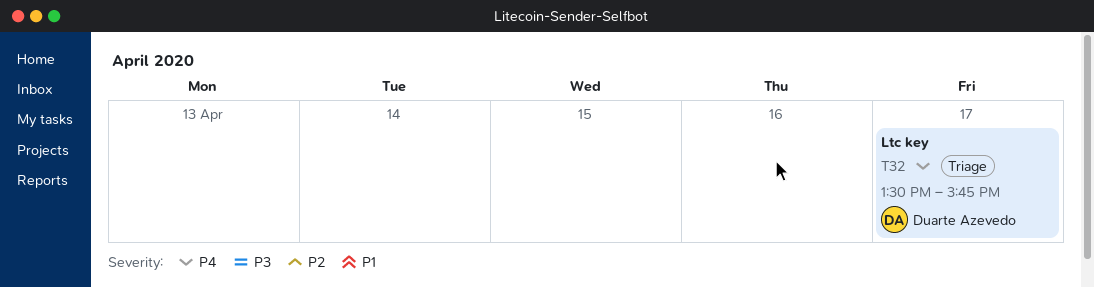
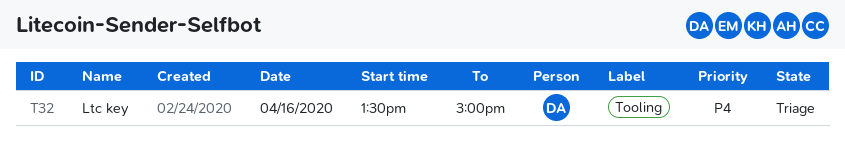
T32, day: Apr 17 -> Apr 16
T32, ends: 15:45 -> 15:00

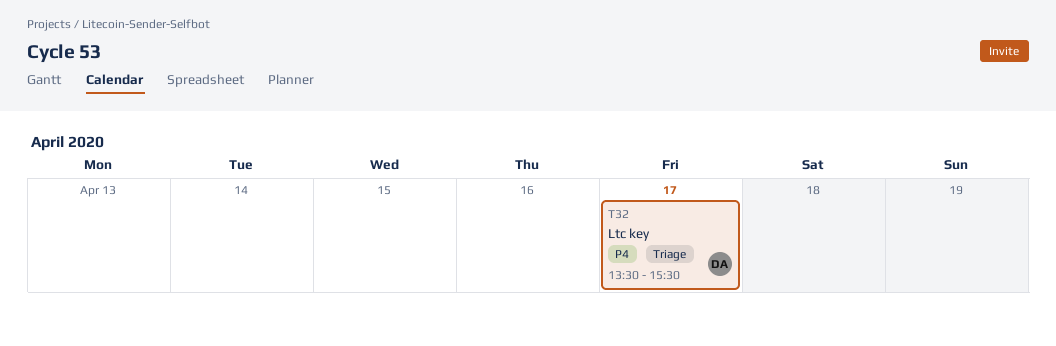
T32, day: Apr 16 -> Apr 17
T32, ends: 15:00 -> 15:30

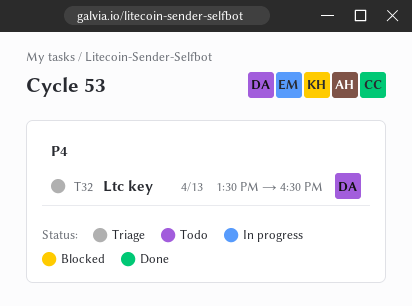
T32, day: Apr 17 -> Apr 13
T32, ends: 15:30 -> 16:30

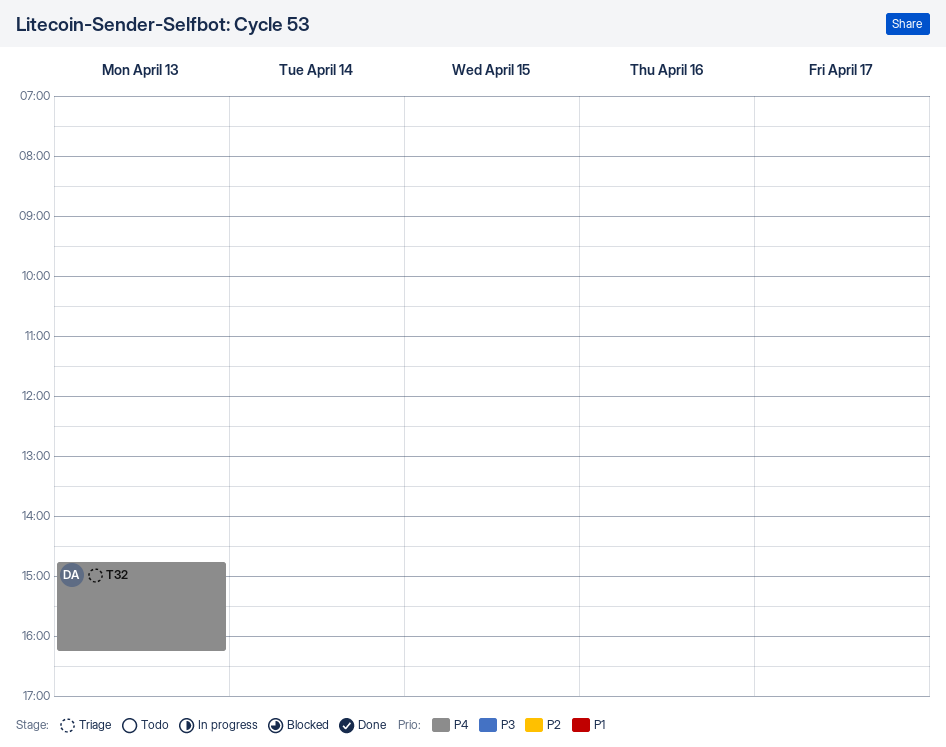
T32, begins: 13:30 -> 14:45
T32, ends: 16:30 -> 16:15

